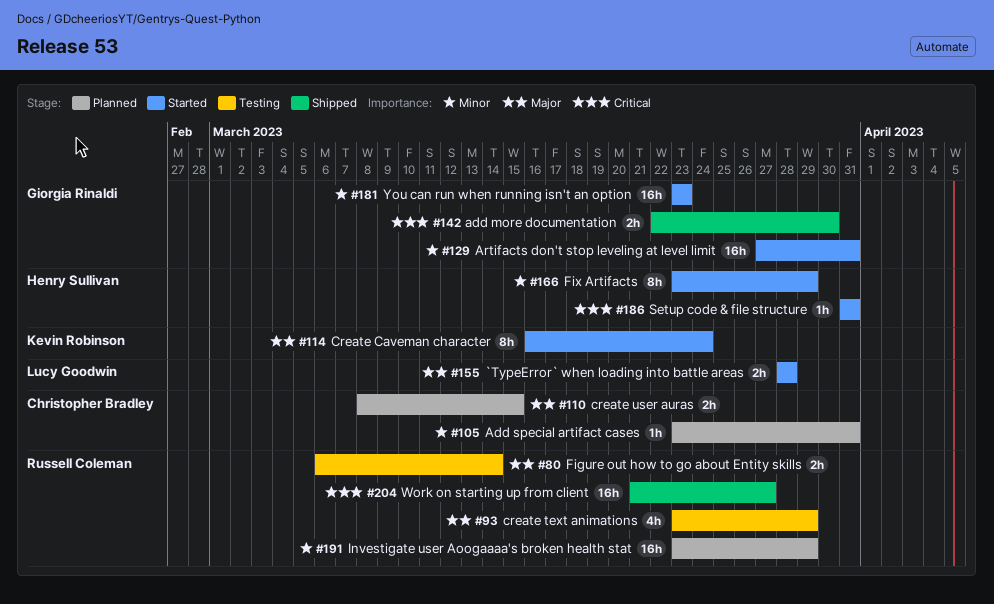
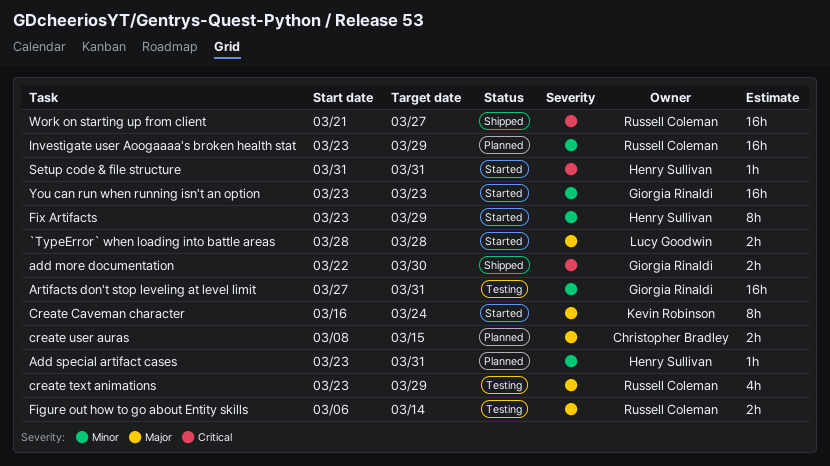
Add special artifact cases, owner: Christopher Bradley -> Henry Sullivan
Artifacts don't stop leveling at level limit, status: Started -> Testing

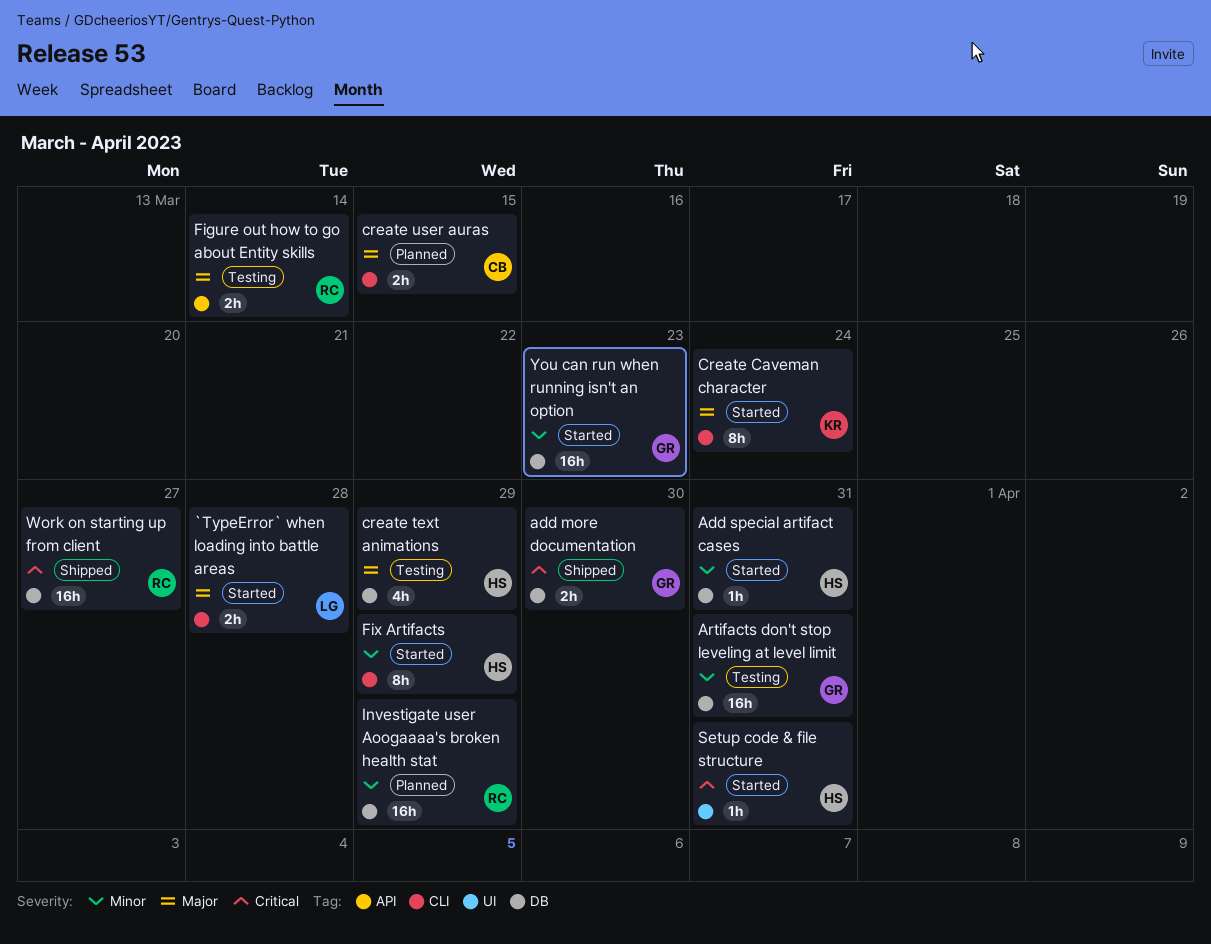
Add special artifact cases, status: Planned -> Started
create text animations, owner: Russell Coleman -> Henry Sullivan

